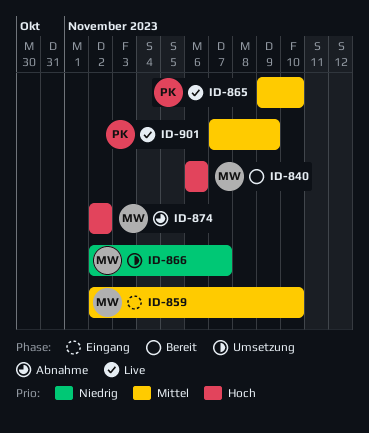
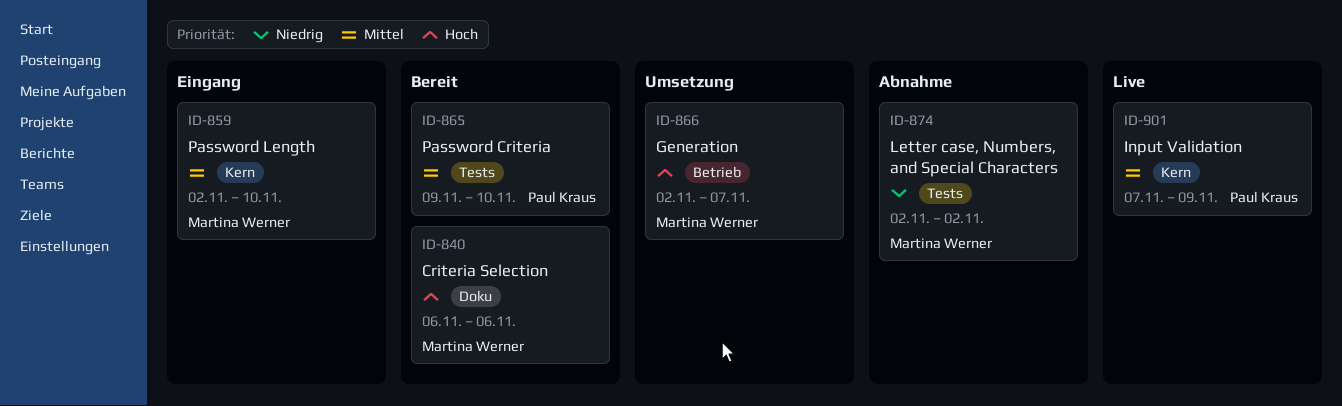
ID-865, status: Live -> Bereit
ID-866, priority: Niedrig -> Hoch
ID-874, priority: Hoch -> Niedrig

